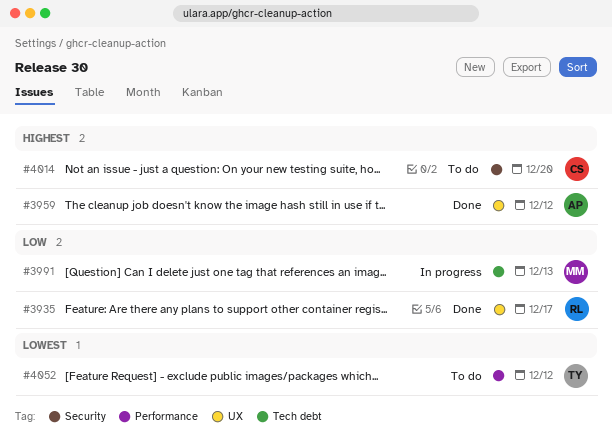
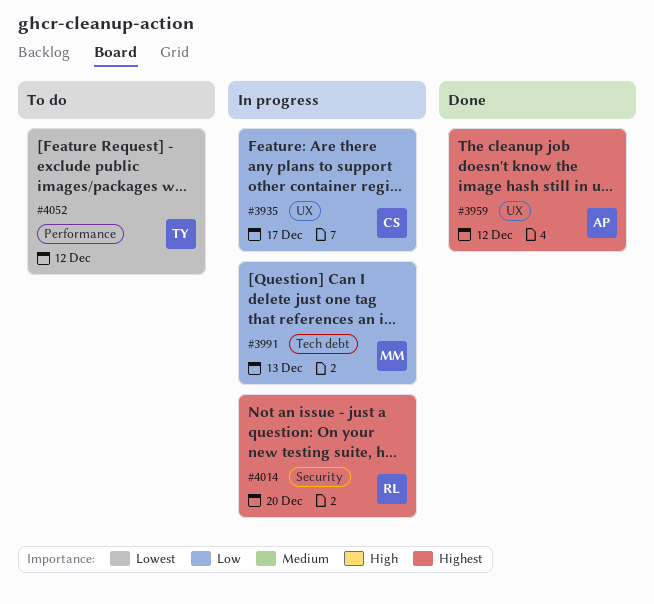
#3935, status: Done -> In progress
#3935, owner: RL -> CS
#4014, status: To do -> In progress
#4014, owner: CS -> RL

